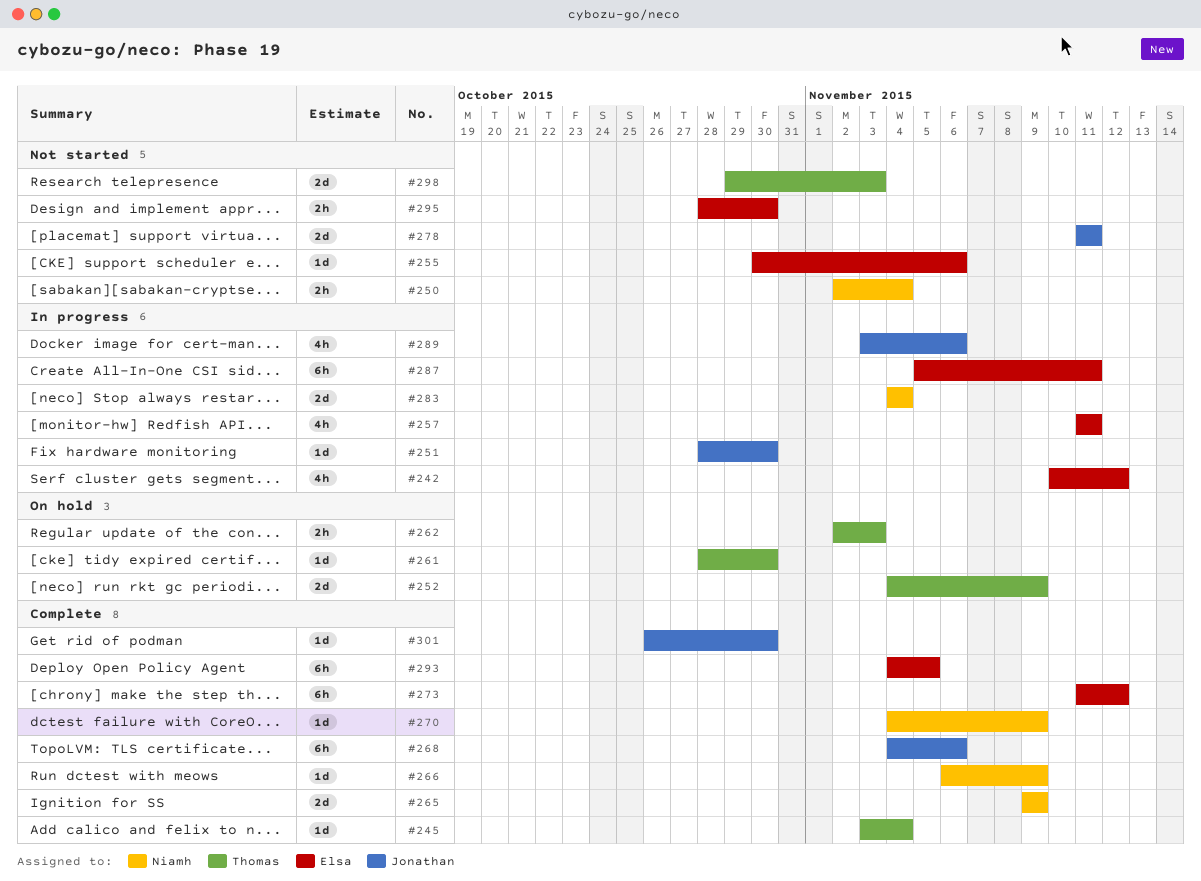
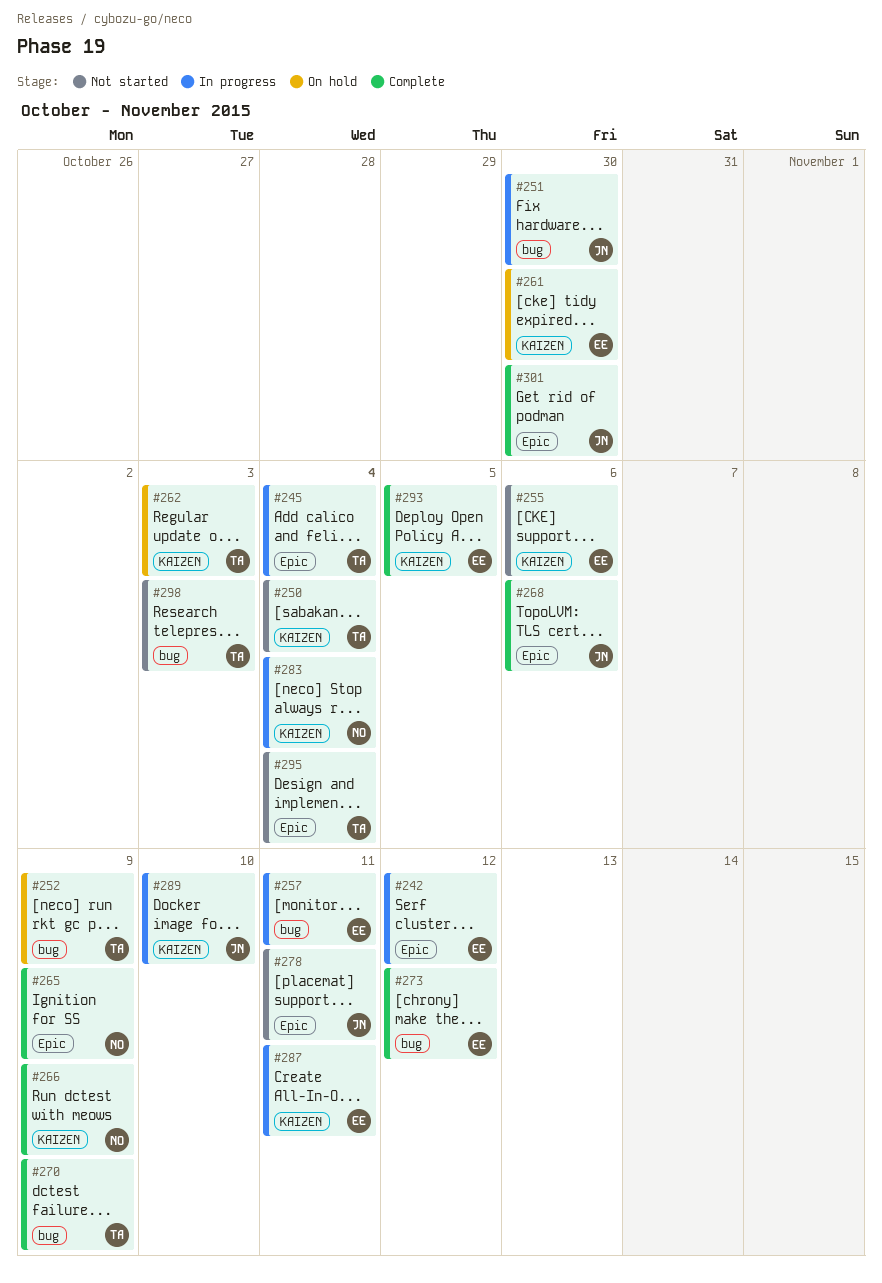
#245, status: Complete -> In progress
#250, owner: Niamh -> Thomas
#261, owner: Thomas -> Elsa
#270, owner: Niamh -> Thomas
#289, due: Nov 6 -> Nov 10
#295, owner: Elsa -> Thomas
#295, due: Oct 30 -> Nov 4

